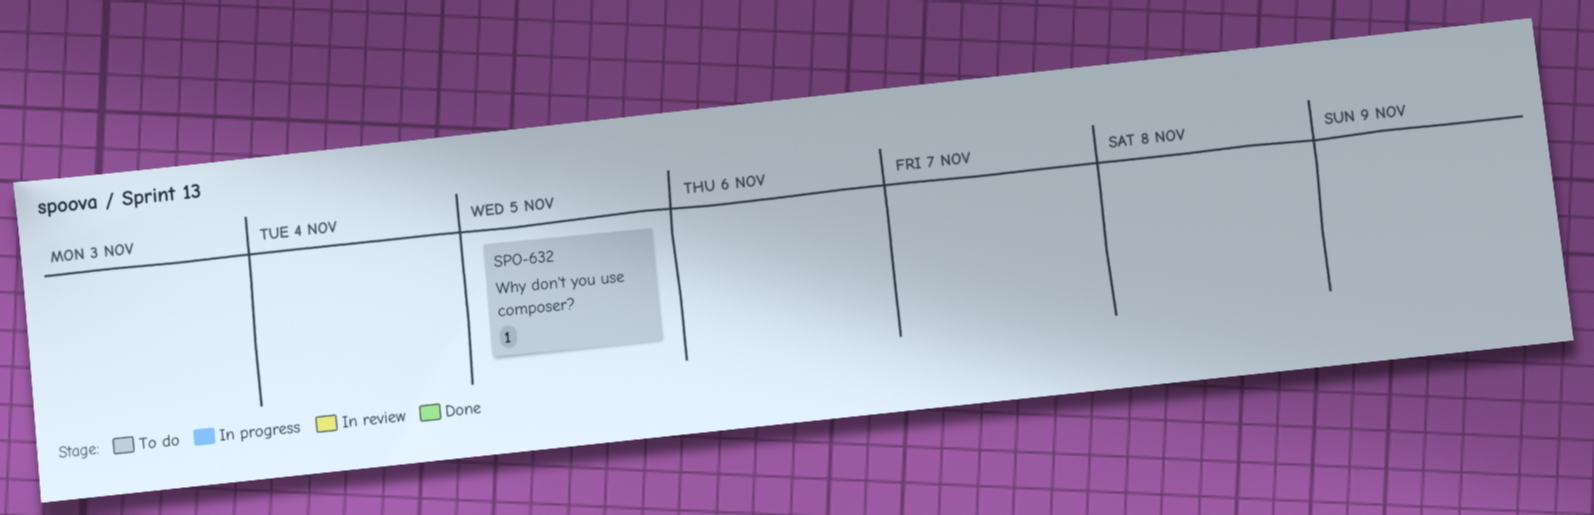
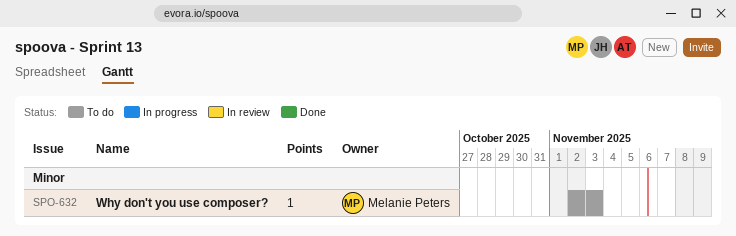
SPO-632, due: Nov 5 -> Nov 3

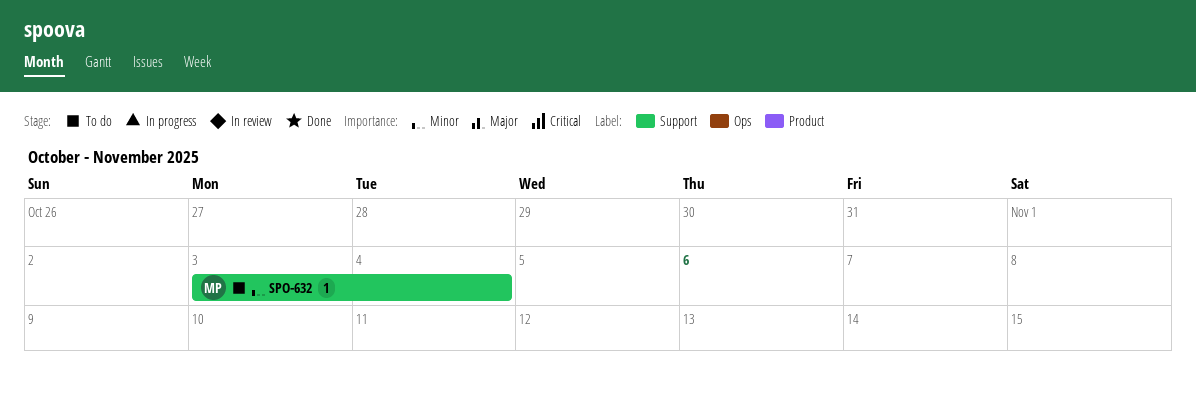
SPO-632, start: Nov 2 -> Nov 3
SPO-632, due: Nov 3 -> Nov 4

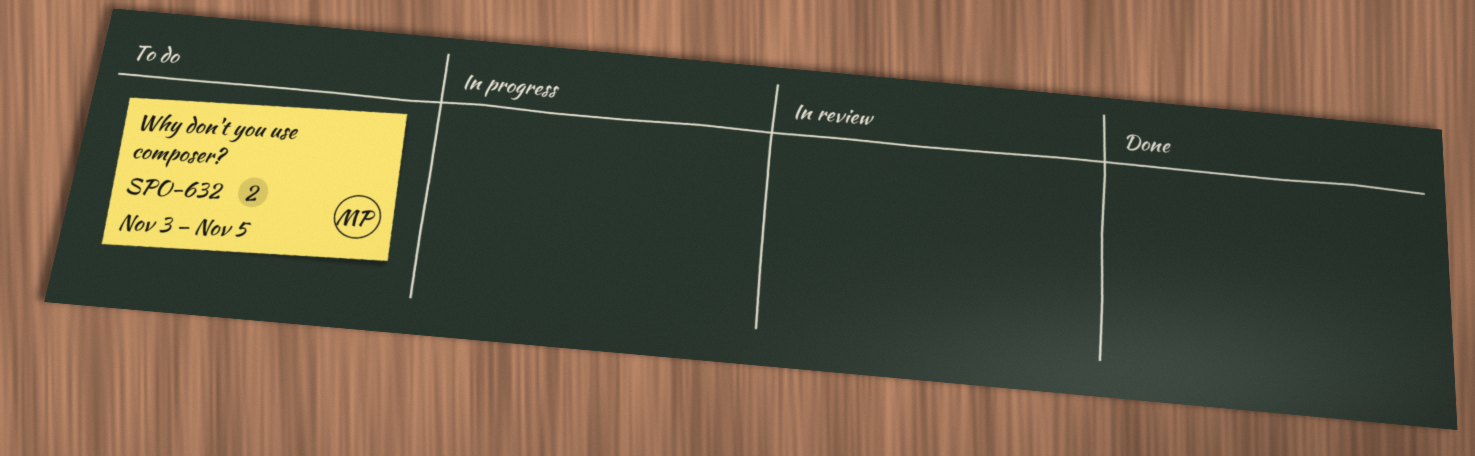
SPO-632, estimate: 1 -> 2
SPO-632, due: Nov 4 -> Nov 5

